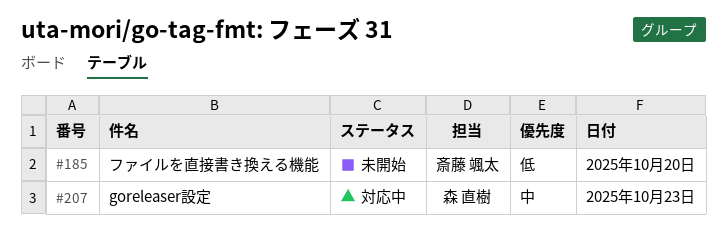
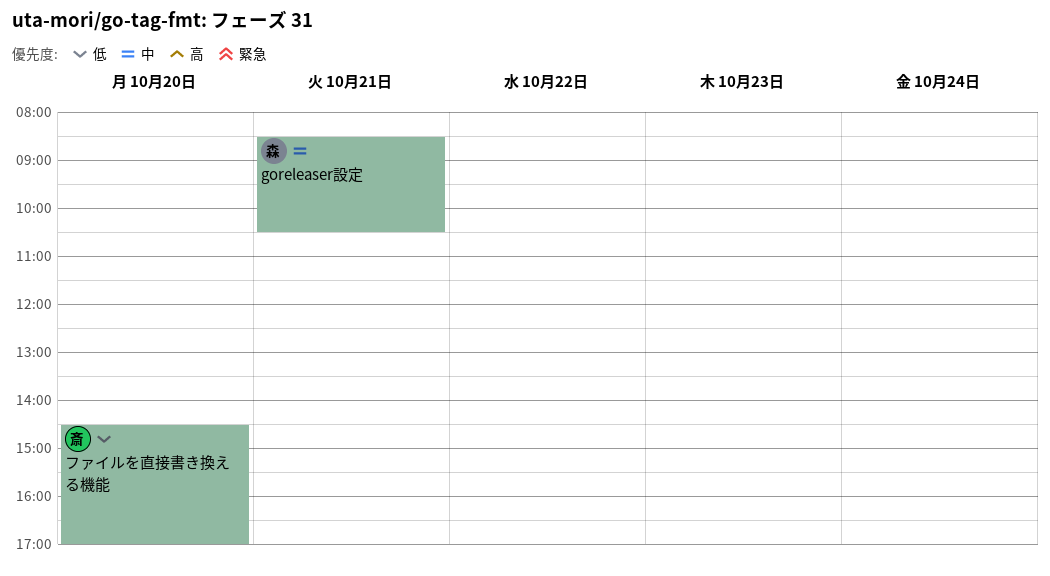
goreleaser設定, day: Oct 23 -> Oct 21

